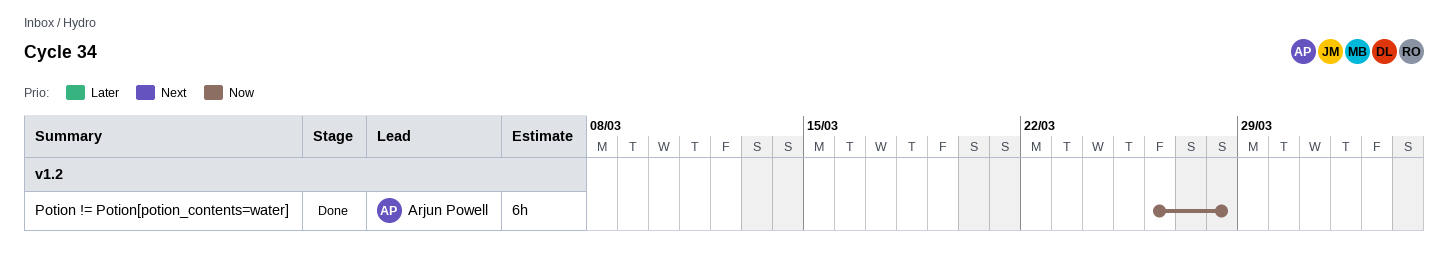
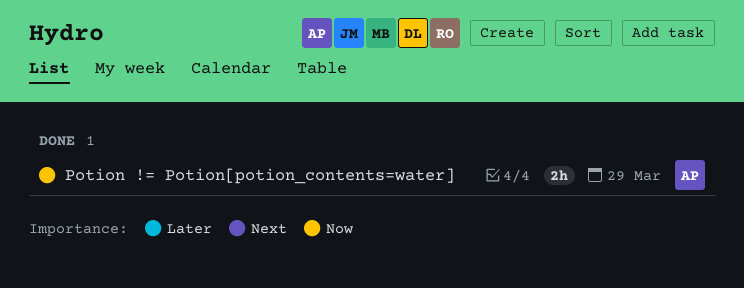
Potion != Potion[potion_contents=water], estimate: 6h -> 2h
Potion != Potion[potion_contents=water], due: Mar 28 -> Mar 29

